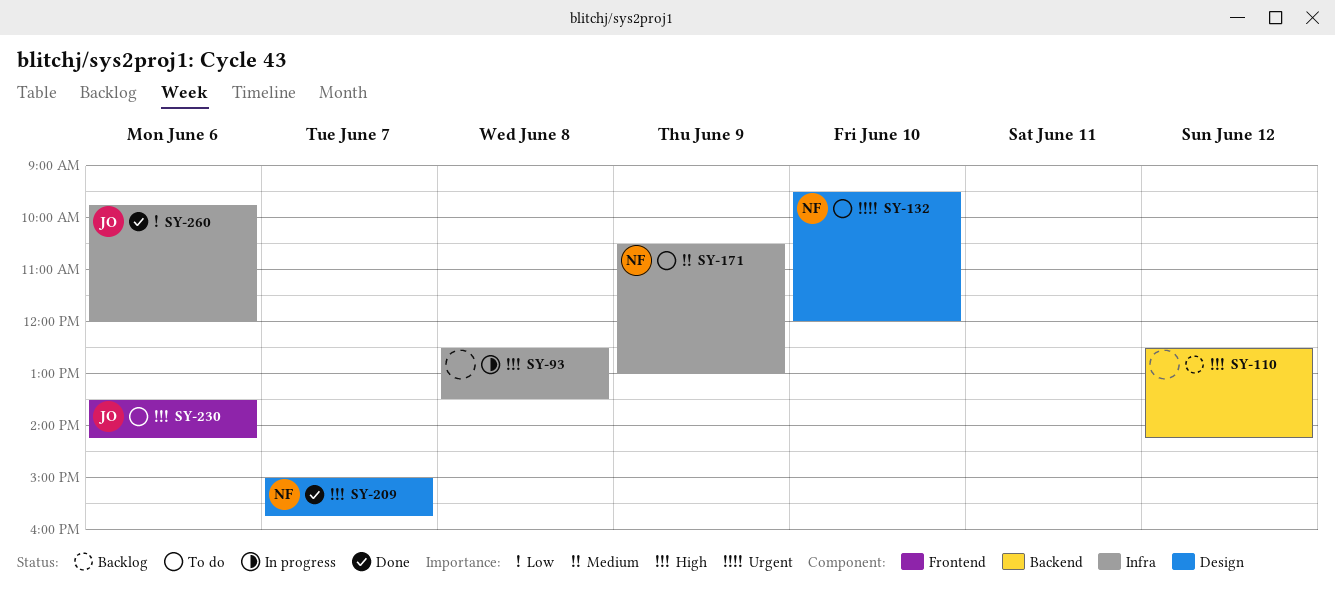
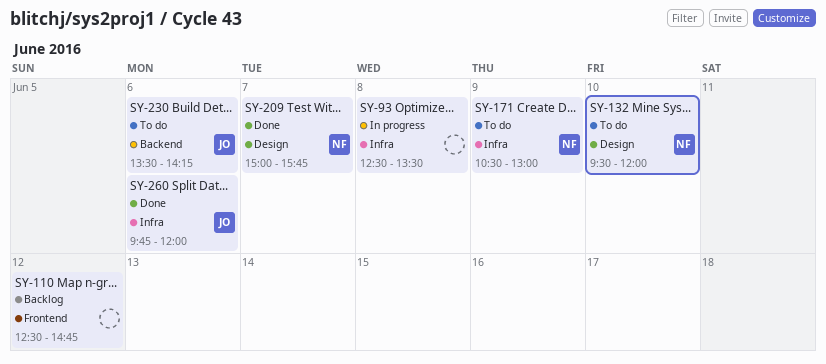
SY-110, label: Backend -> Frontend
SY-110, ends: 14:15 -> 14:45
SY-230, label: Frontend -> Backend

